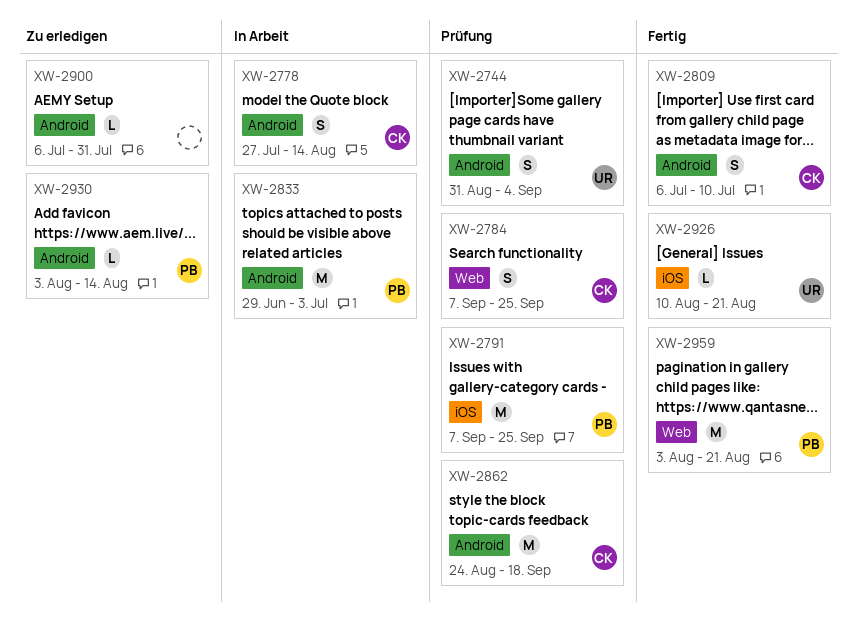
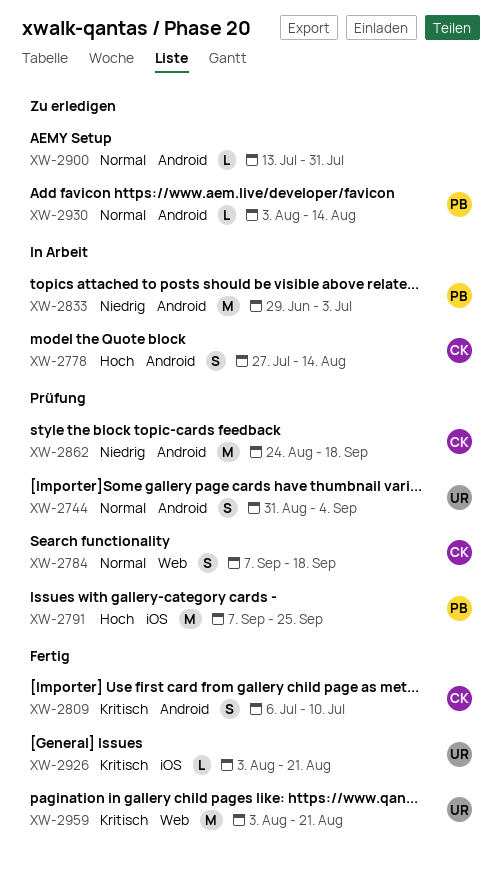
XW-2784, due: Sep 25 -> Sep 18
XW-2900, start: Jul 6 -> Jul 13
XW-2926, start: Aug 10 -> Aug 3
XW-2959, owner: PB -> UR

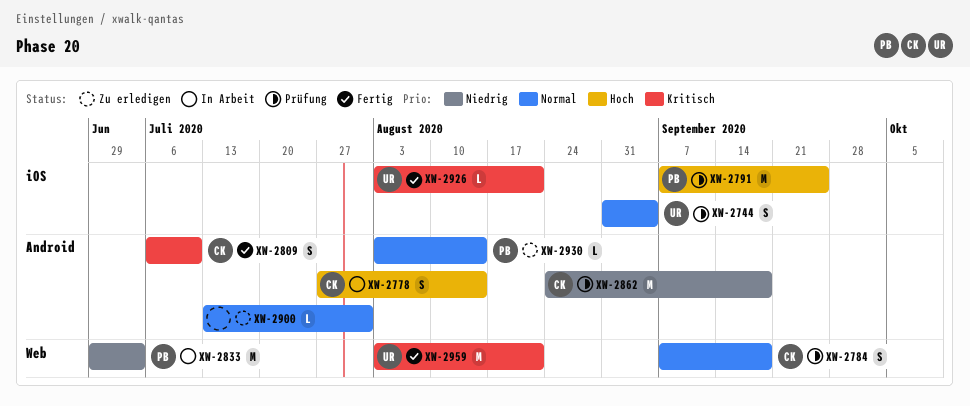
XW-2744, label: Android -> iOS
XW-2833, label: Android -> Web

